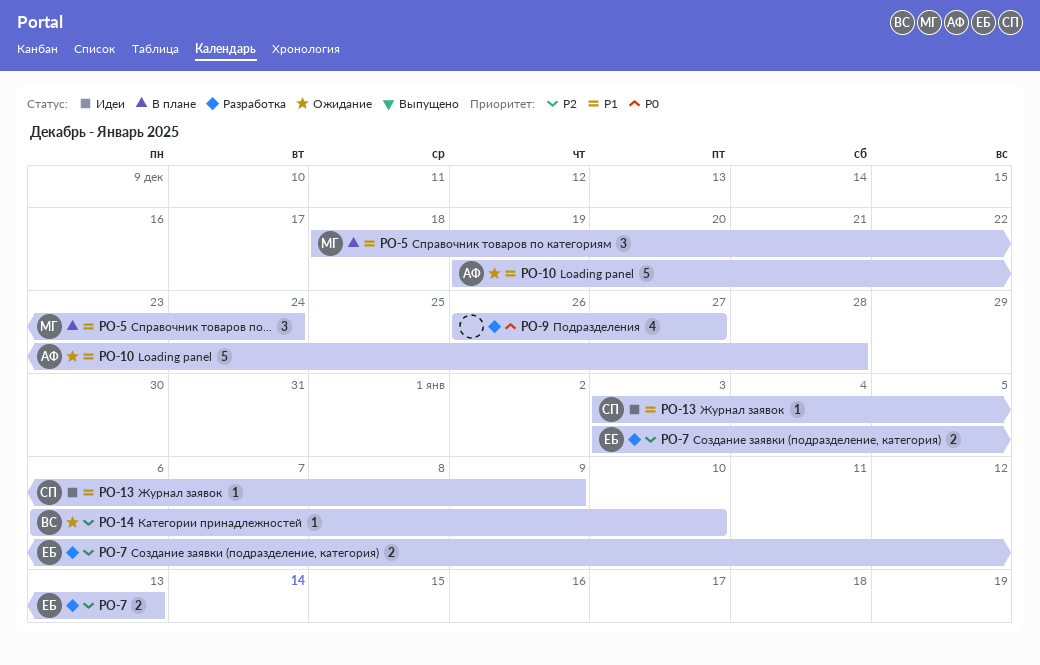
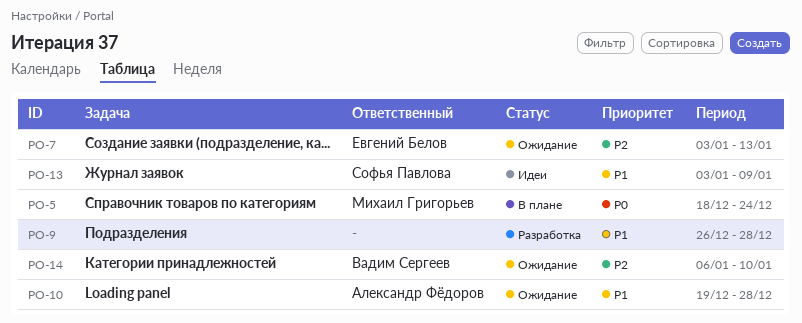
PO-5, priority: P1 -> P0
PO-7, status: Разработка -> Ожидание
PO-9, priority: P0 -> P1
PO-9, due: Dec 27 -> Dec 28

